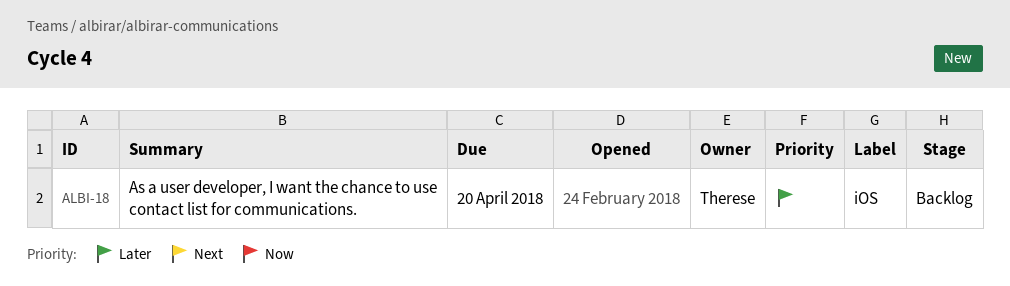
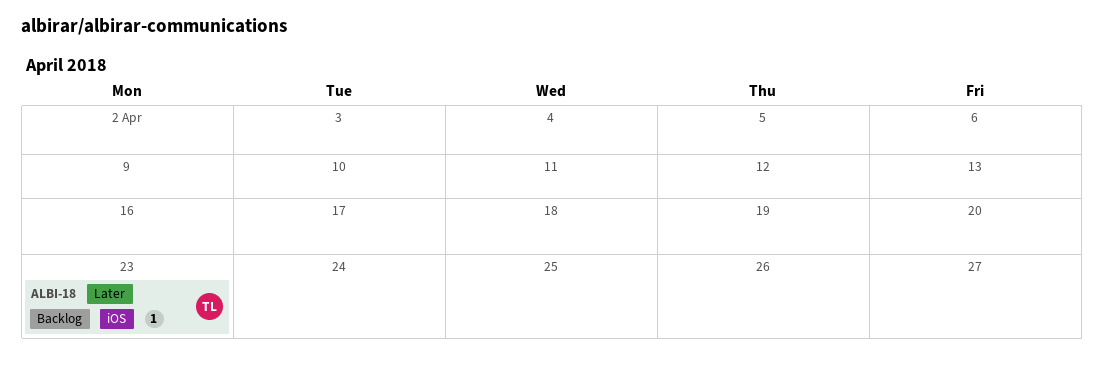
ALBI-18, due: Apr 20 -> Apr 23

